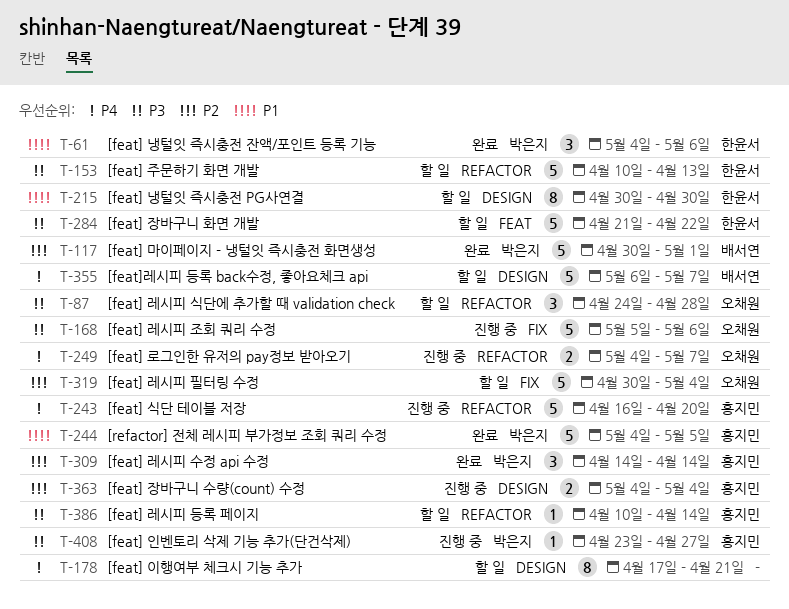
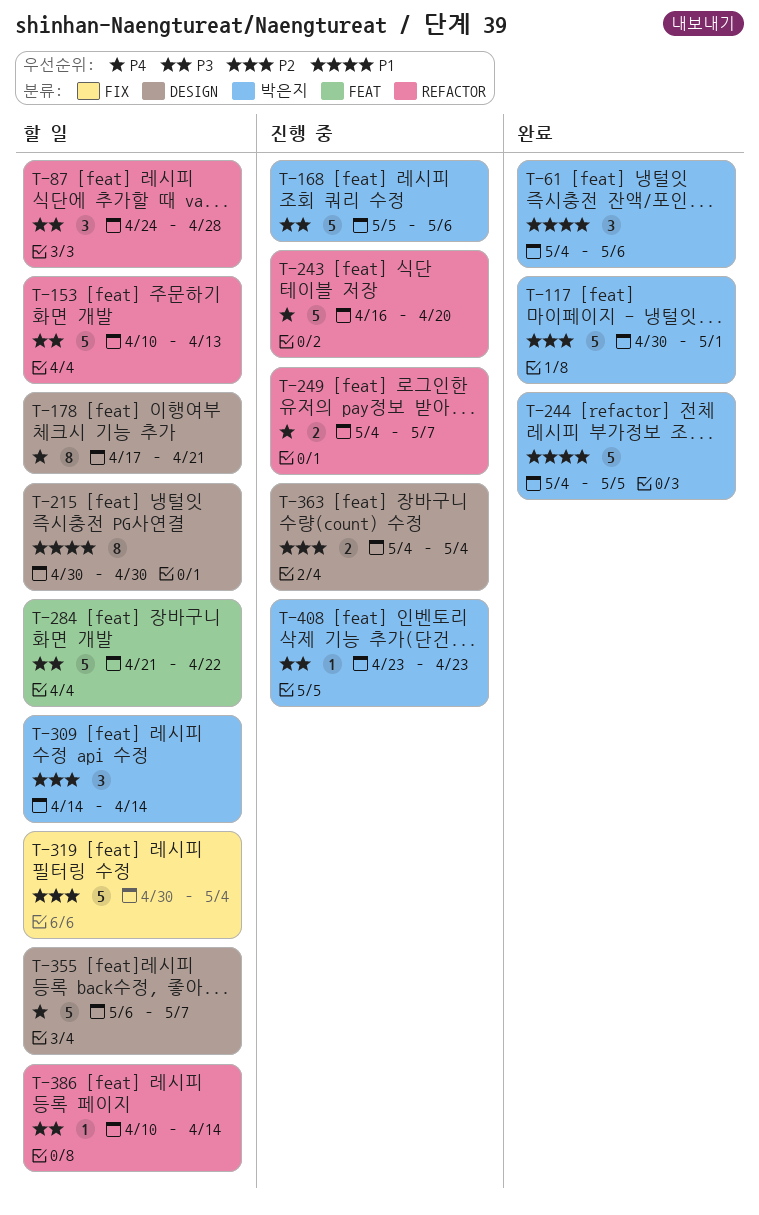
T-168, label: FIX -> 박은지
T-309, status: 완료 -> 할 일
T-408, due: Apr 27 -> Apr 23

